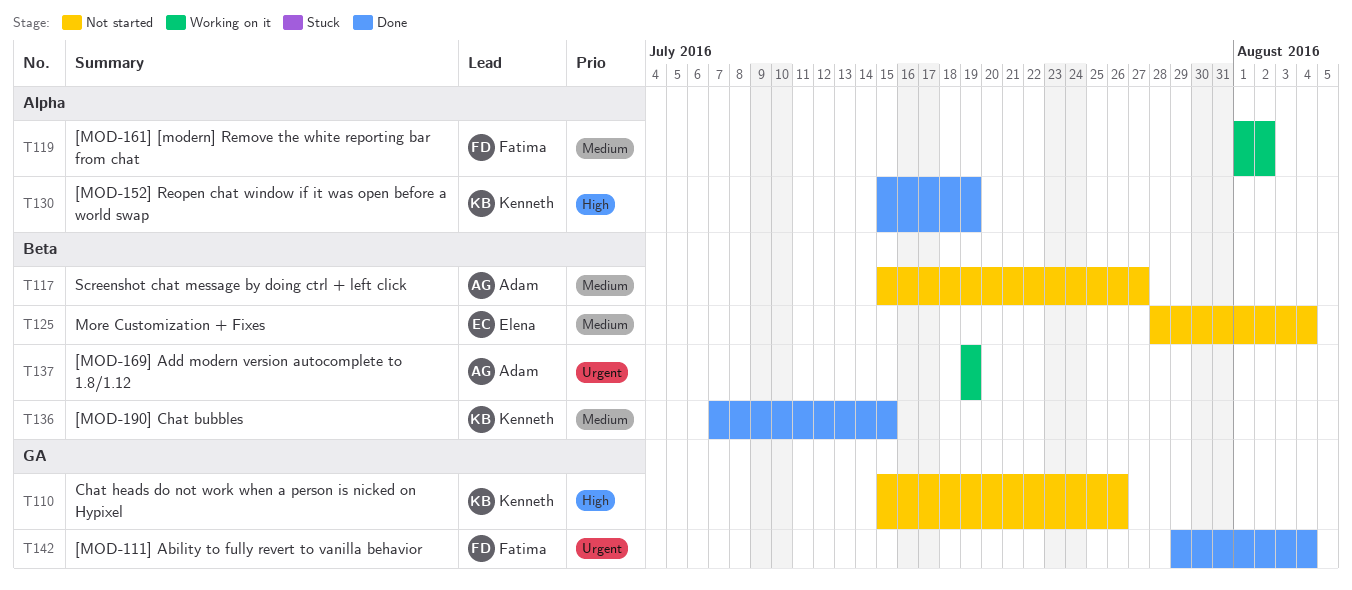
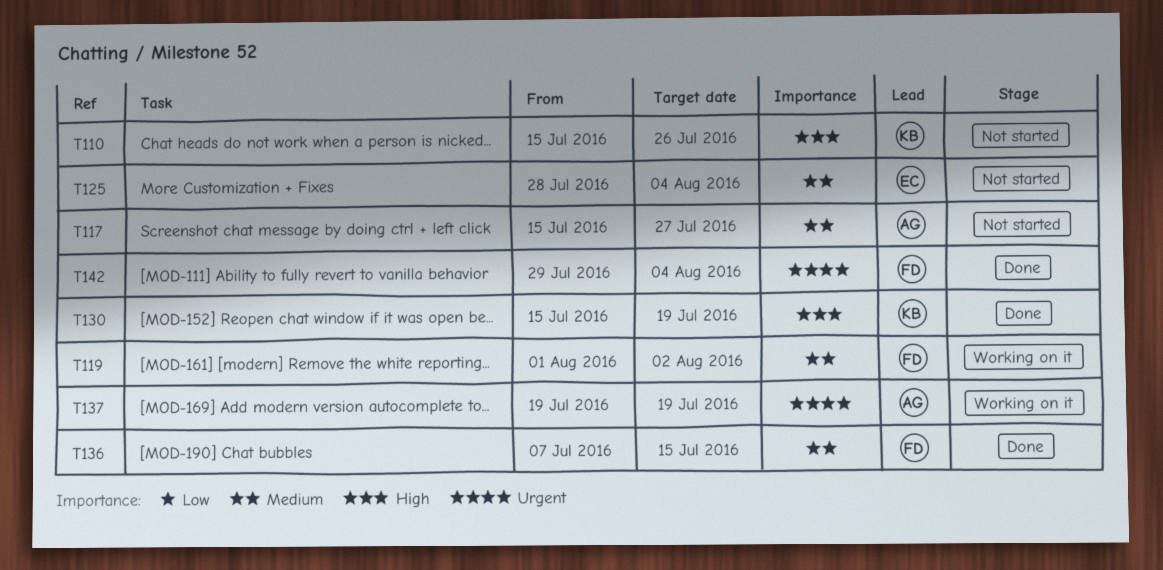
T136, owner: Kenneth -> Fatima

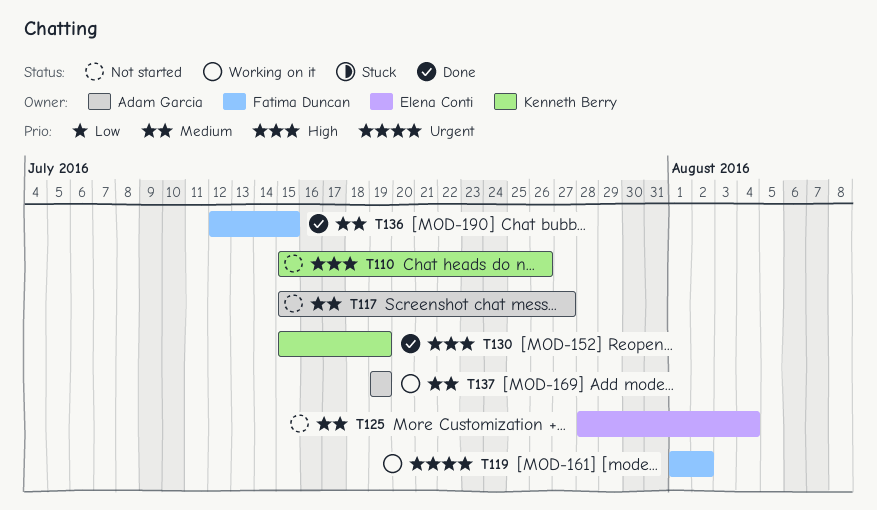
T119, priority: Medium -> Urgent
T136, start: Jul 7 -> Jul 12
T137, priority: Urgent -> Medium
T142: present -> none

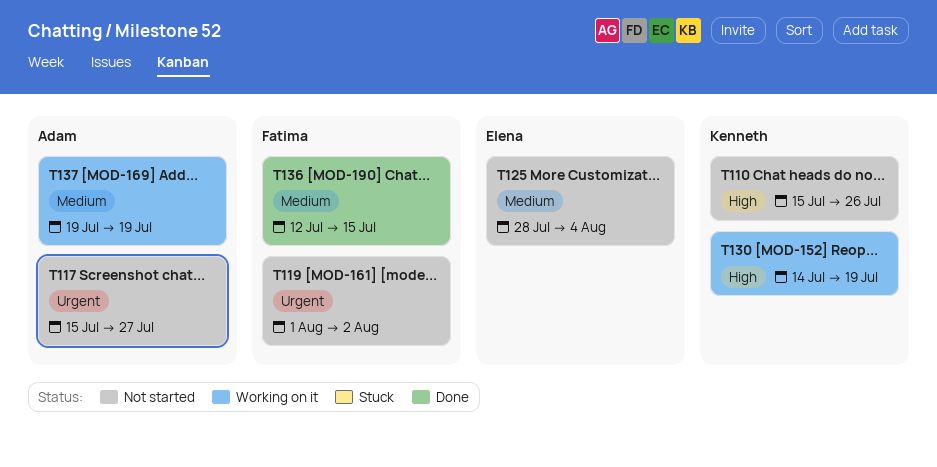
T117, priority: Medium -> Urgent
T119, status: Working on it -> Not started
T130, status: Done -> Working on it
T130, start: Jul 15 -> Jul 14

